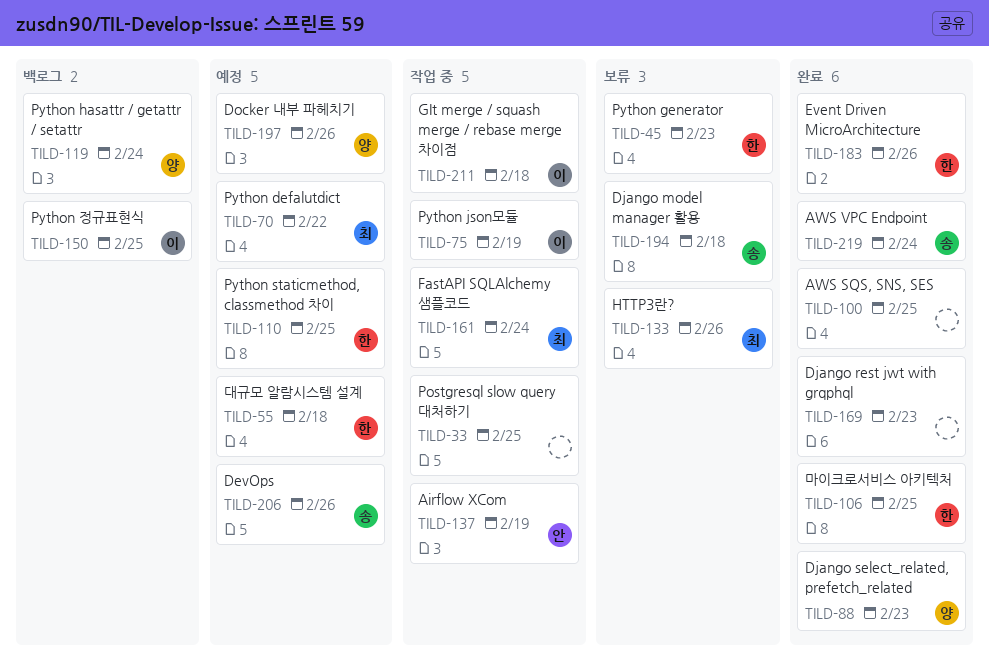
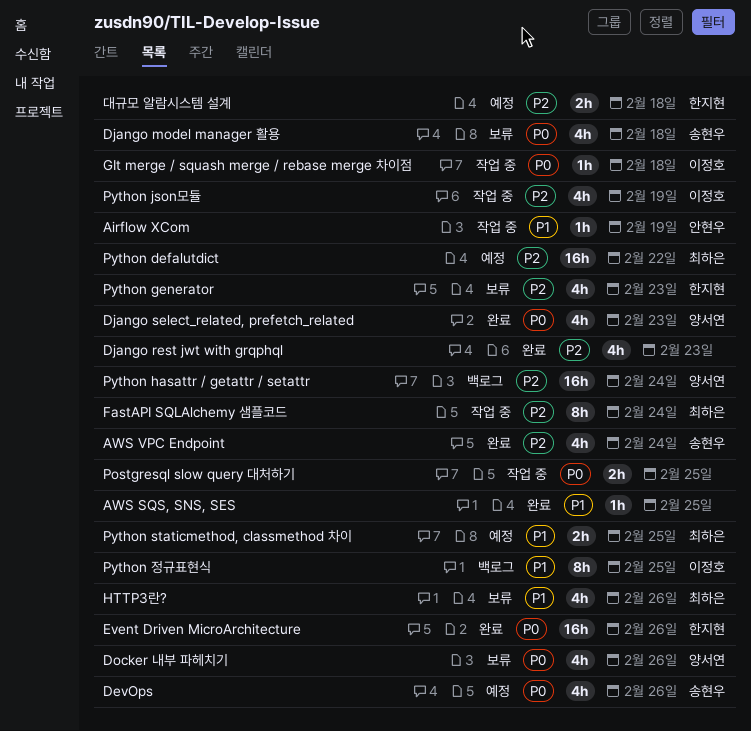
Docker 내부 파헤치기, status: 예정 -> 보류
Python staticmethod, classmethod 차이, owner: 한지현 -> 최하은
마이크로서비스 아키텍처: present -> none

